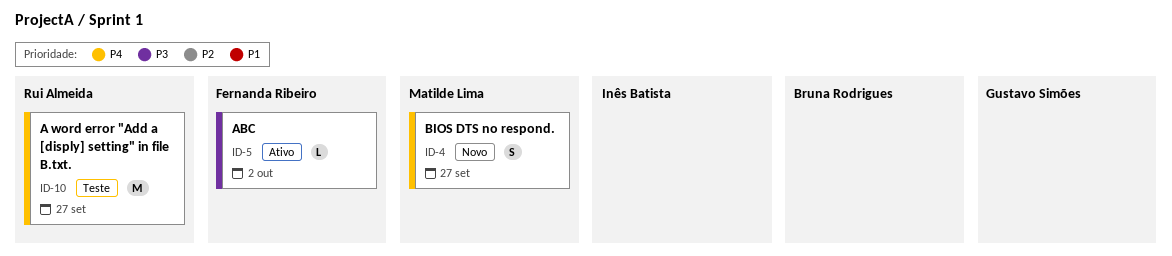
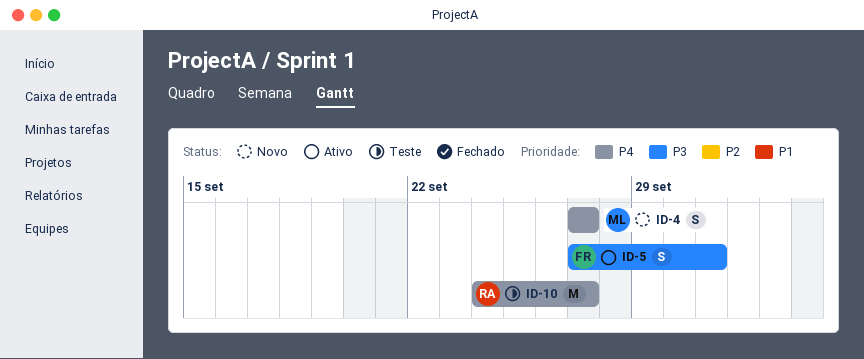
ID-5, estimate: L -> S
ID-5, due: Oct 2 -> Oct 1

